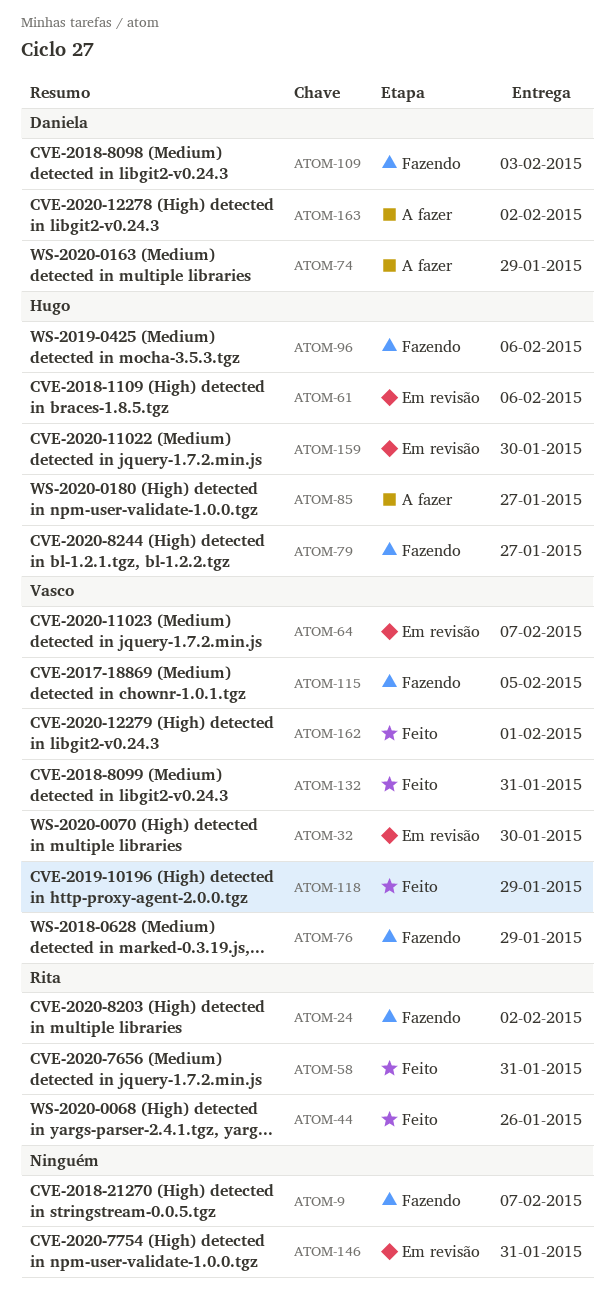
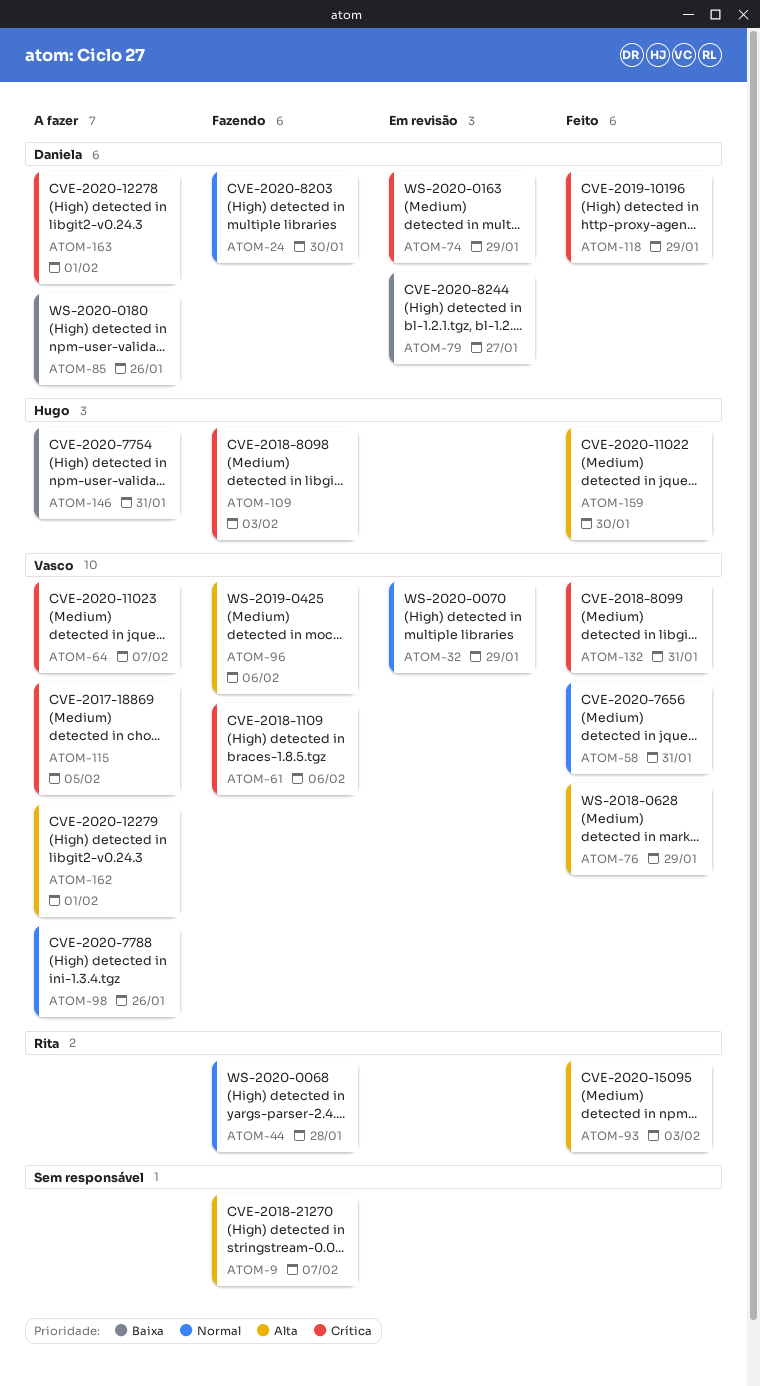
ATOM-24, owner: Rita -> Daniela
ATOM-24, due: Feb 2 -> Jan 30
ATOM-32, due: Jan 30 -> Jan 29
ATOM-44, status: Feito -> Fazendo
ATOM-44, due: Jan 26 -> Jan 28
ATOM-58, owner: Rita -> Vasco
ATOM-61, status: Em revisão -> Fazendo
ATOM-61, owner: Hugo -> Vasco
ATOM-64, status: Em revisão -> A fazer
ATOM-74, status: A fazer -> Em revisão
ATOM-76, status: Fazendo -> Feito
ATOM-79, status: Fazendo -> Em revisão
ATOM-79, owner: Hugo -> Daniela
ATOM-85, owner: Hugo -> Daniela
ATOM-85, due: Jan 27 -> Jan 26
ATOM-93: none -> present
ATOM-96, owner: Hugo -> Vasco
ATOM-98: none -> present
ATOM-109, owner: Daniela -> Hugo
ATOM-115, status: Fazendo -> A fazer
ATOM-118, owner: Vasco -> Daniela
ATOM-146, status: Em revisão -> A fazer
ATOM-146, owner: none -> Hugo
ATOM-159, status: Em revisão -> Feito
ATOM-162, status: Feito -> A fazer
ATOM-163, due: Feb 2 -> Feb 1

